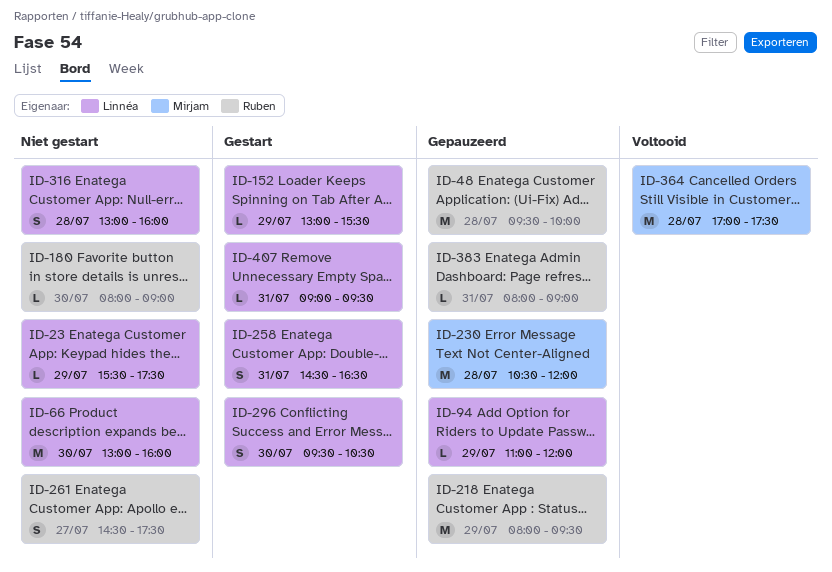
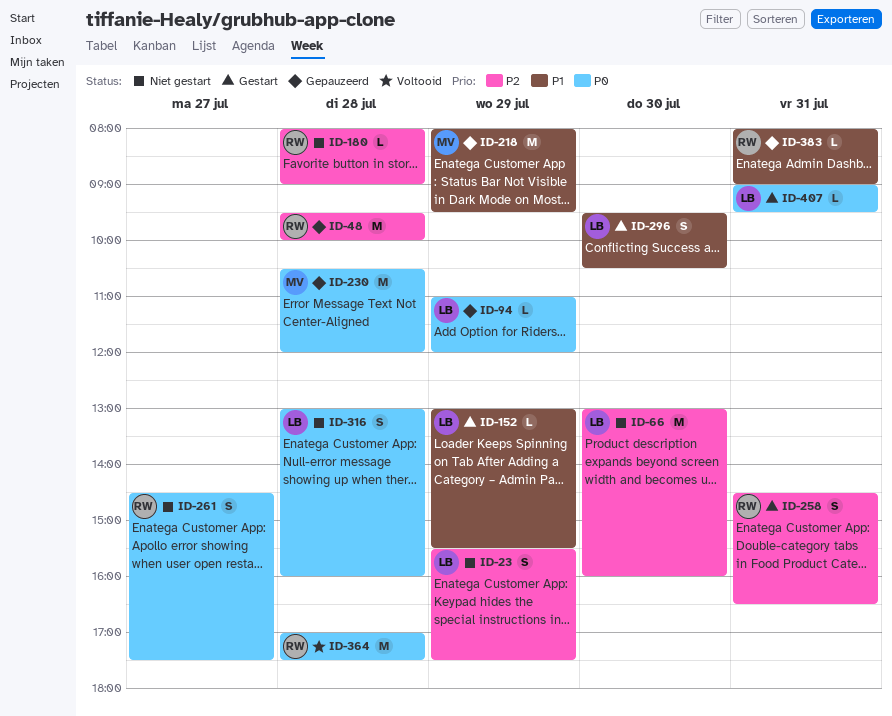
ID-23, estimate: L -> S
ID-180, day: Jul 30 -> Jul 28
ID-218, owner: Ruben -> Mirjam
ID-258, owner: Linnéa -> Ruben
ID-364, owner: Mirjam -> Ruben

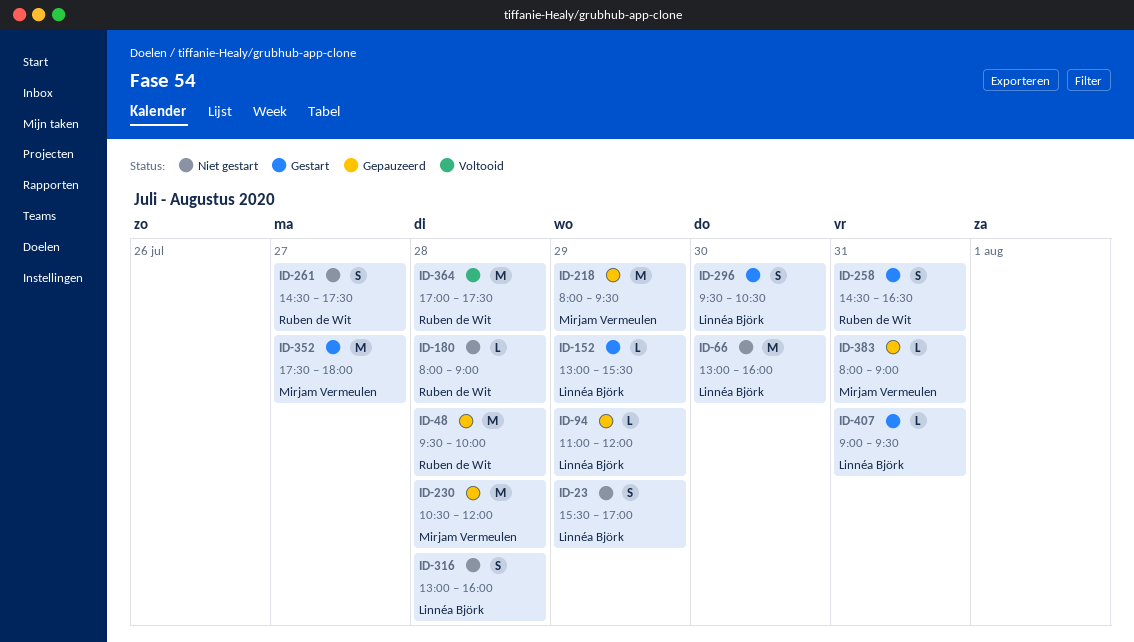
ID-23, ends: 17:30 -> 17:00
ID-352: none -> present
ID-383, owner: Ruben de Wit -> Mirjam Vermeulen

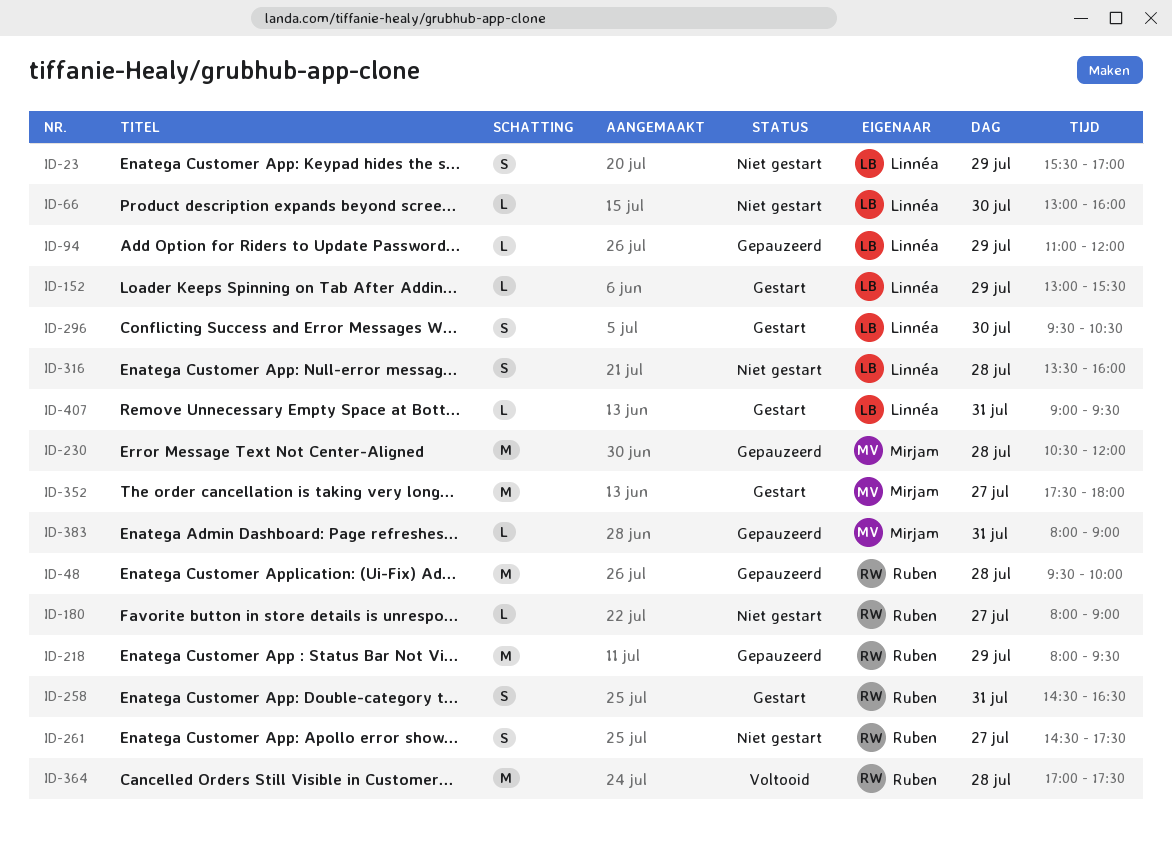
ID-66, estimate: M -> L
ID-180, day: Jul 28 -> Jul 27
ID-218, owner: Mirjam Vermeulen -> Ruben de Wit
ID-316, begins: 13:00 -> 13:30

